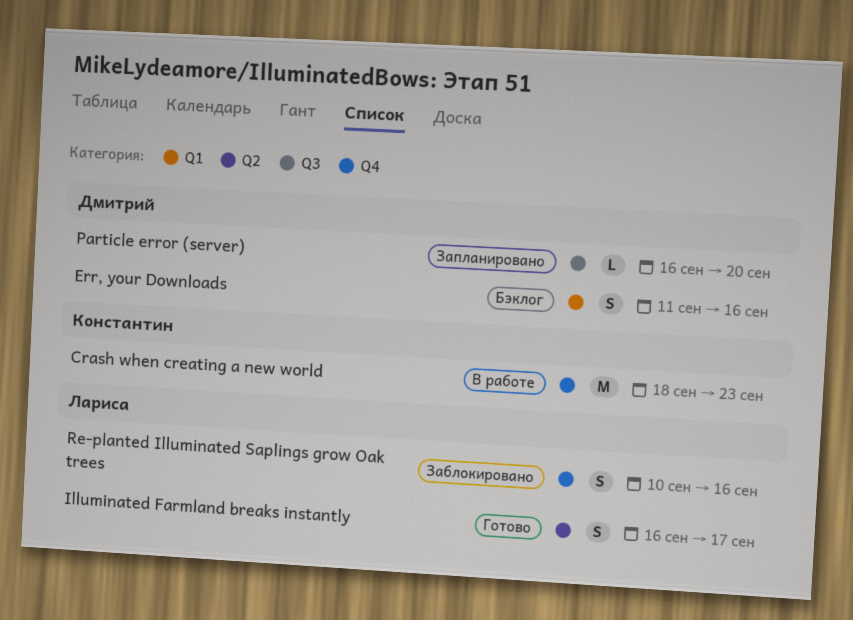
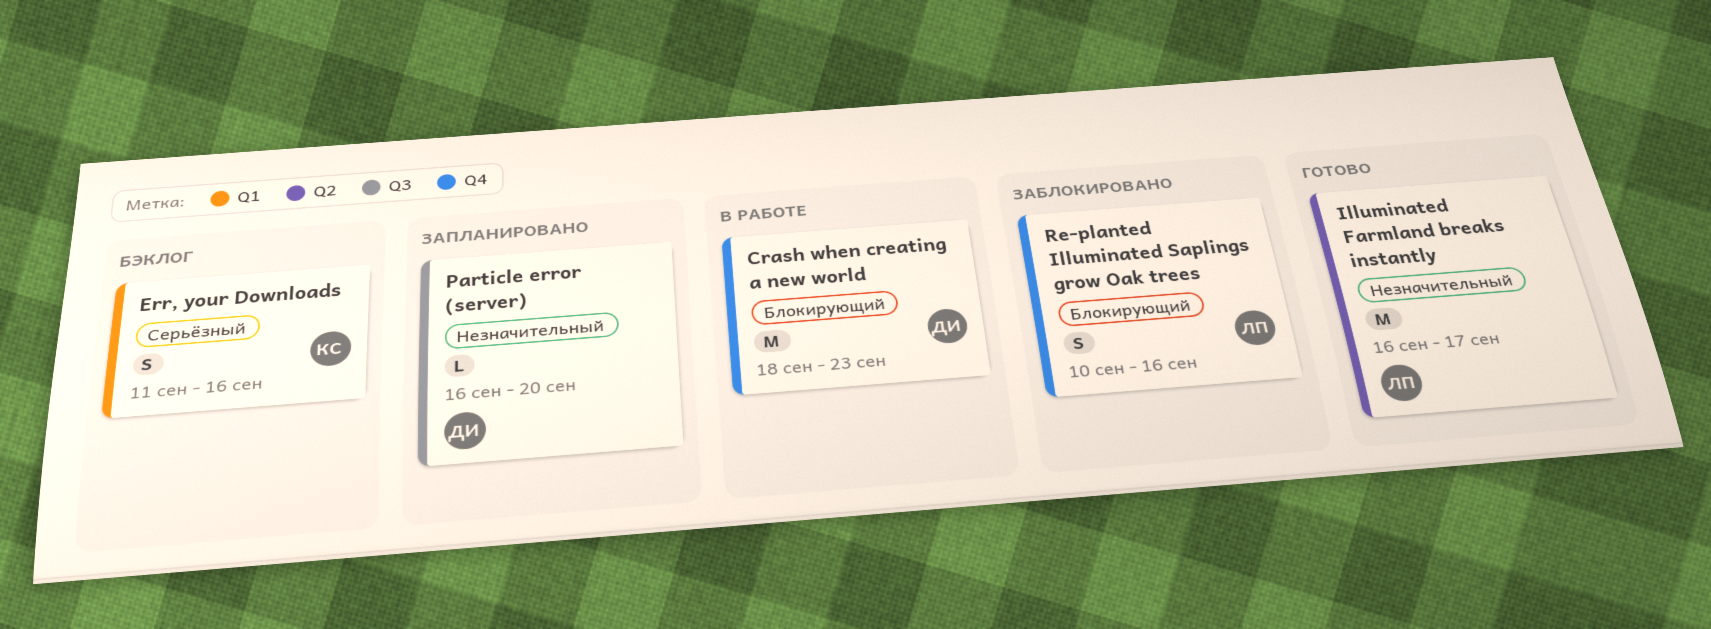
Crash when creating a new world, owner: Константин -> Дмитрий
Err, your Downloads, owner: Дмитрий -> Константин
Illuminated Farmland breaks instantly, estimate: S -> M

